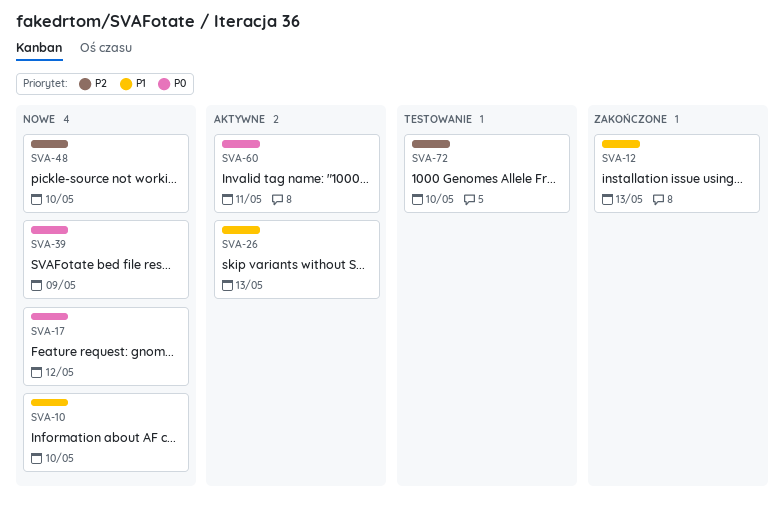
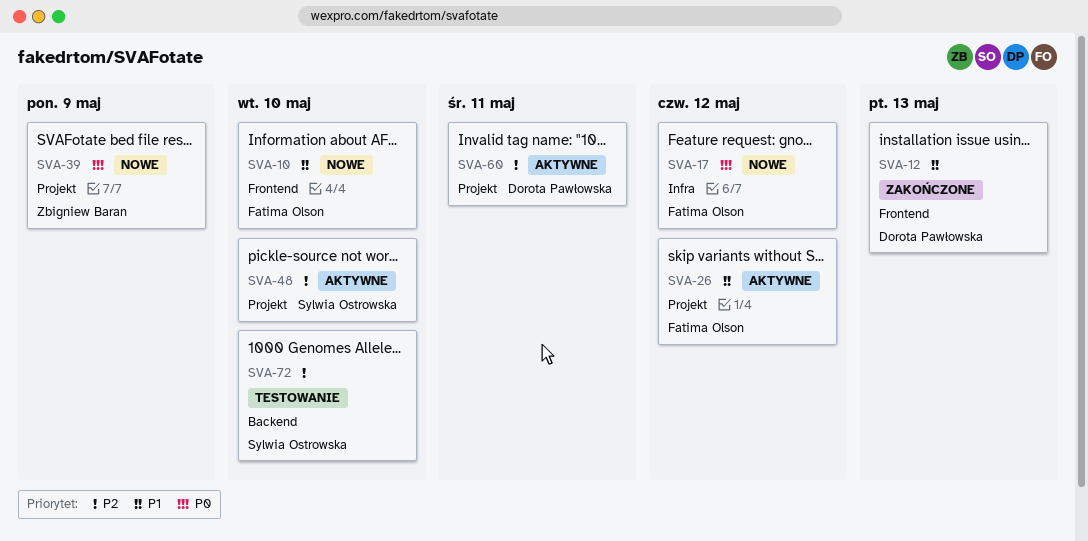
SVA-26, due: May 13 -> May 12
SVA-48, status: Nowe -> Aktywne
SVA-60, priority: P0 -> P2

